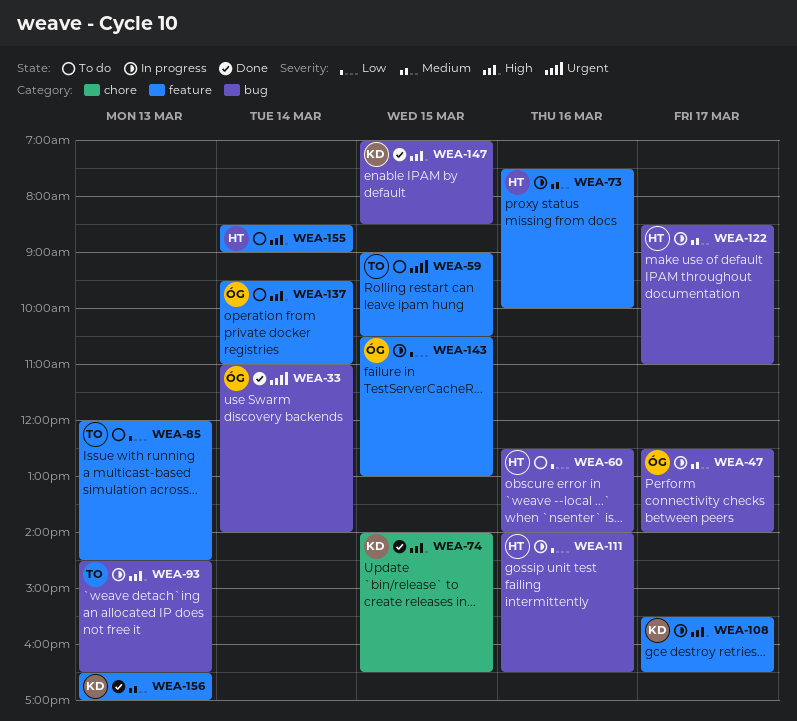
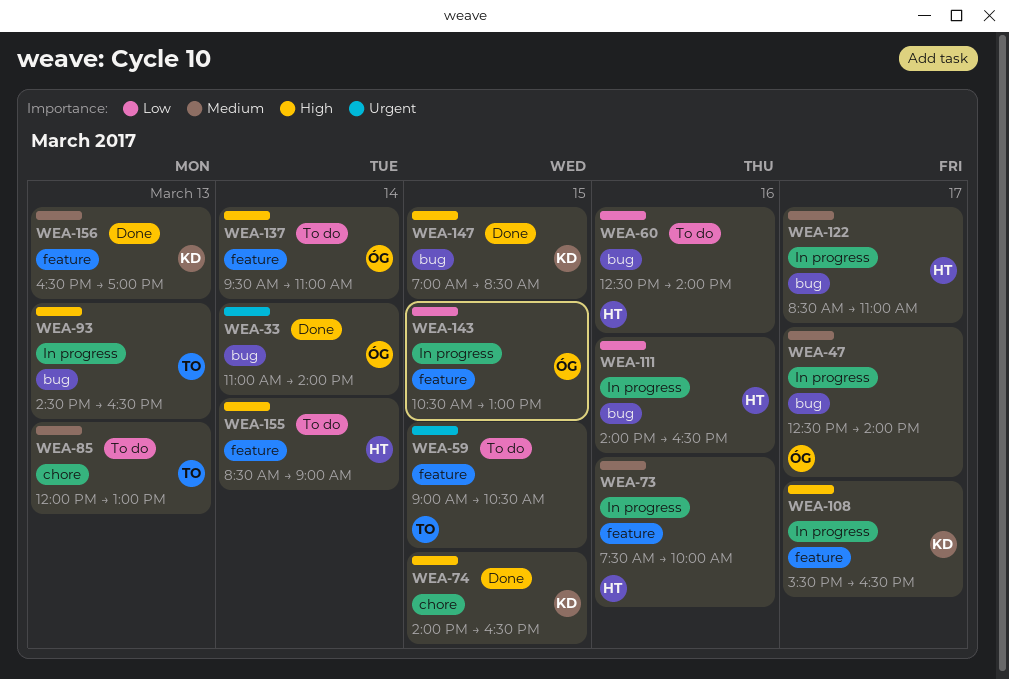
WEA-85, priority: Low -> Medium
WEA-85, label: feature -> chore
WEA-85, ends: 14:30 -> 13:00

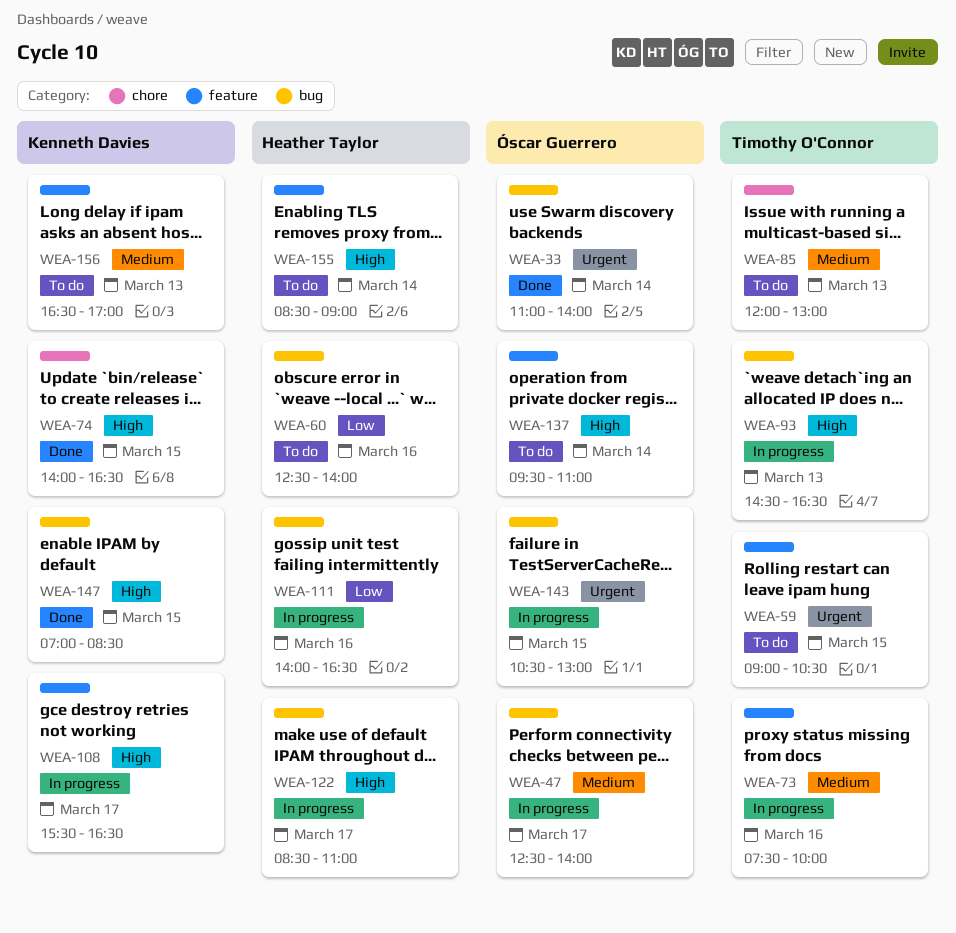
WEA-73, owner: Heather Taylor -> Timothy O'Connor
WEA-122, priority: Medium -> High
WEA-143, priority: Low -> Urgent
WEA-143, label: feature -> bug
WEA-156, status: Done -> To do

